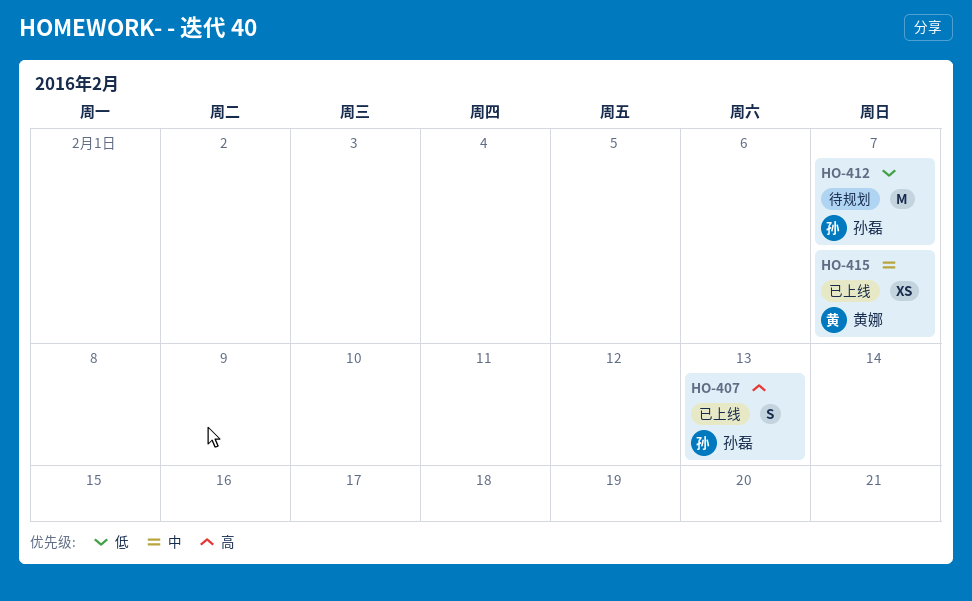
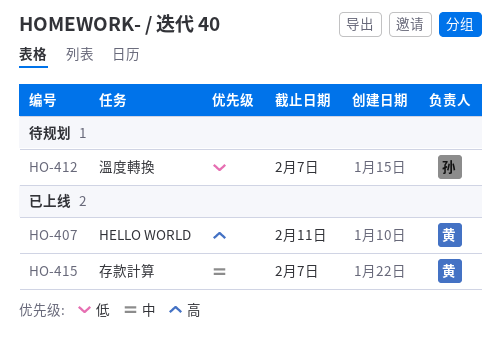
HO-407, owner: 孙磊 -> 黄娜
HO-407, due: Feb 13 -> Feb 11

